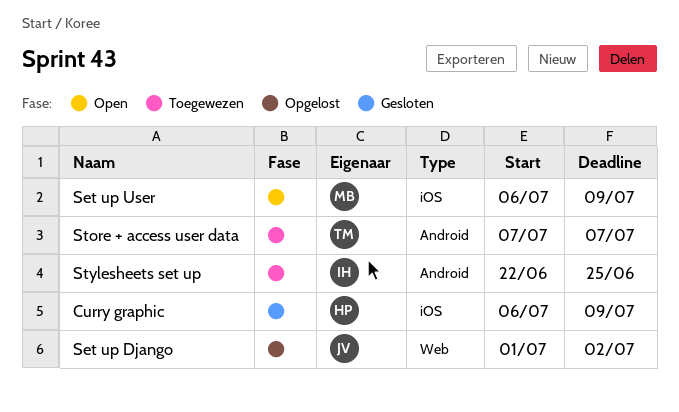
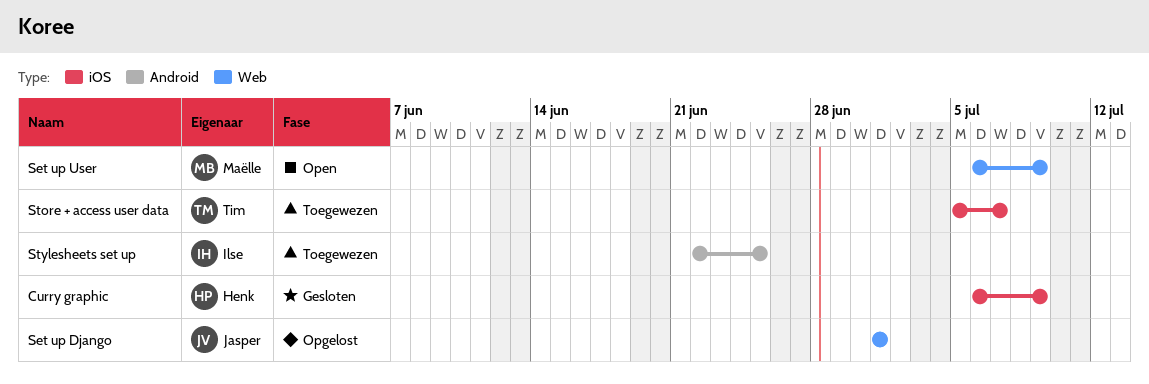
Set up Django, due: Jul 2 -> Jul 1
Set up User, label: iOS -> Web
Store + access user data, label: Android -> iOS
Store + access user data, start: Jul 7 -> Jul 5

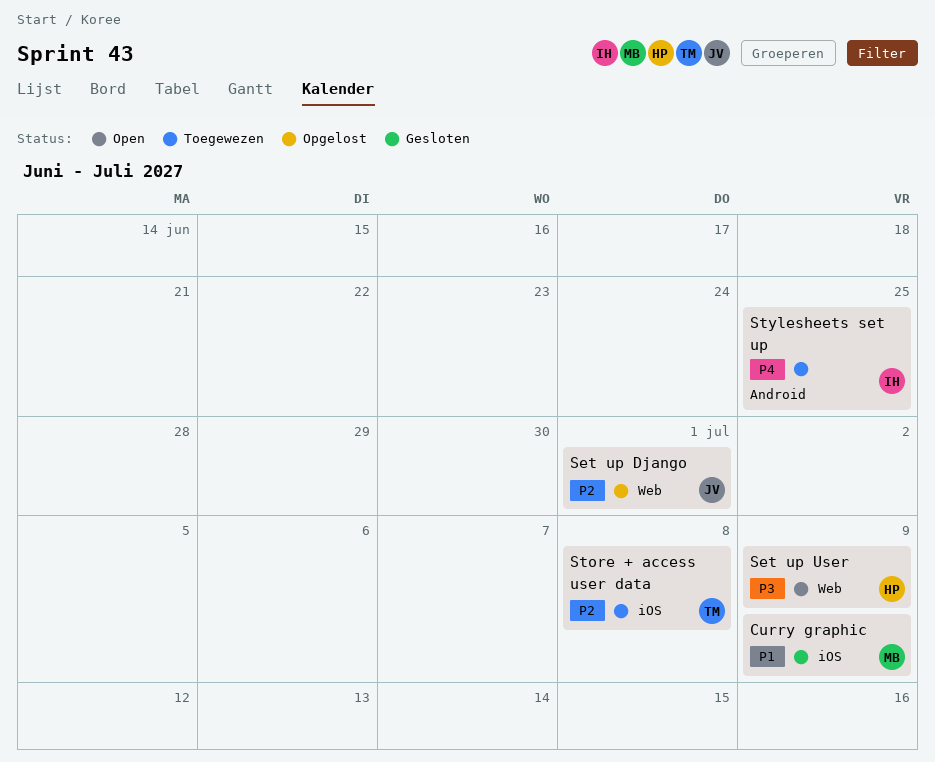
Curry graphic, owner: Henk -> Maëlle
Set up User, owner: Maëlle -> Henk
Store + access user data, due: Jul 7 -> Jul 8

